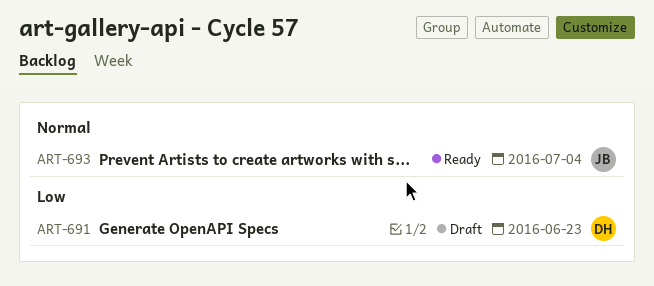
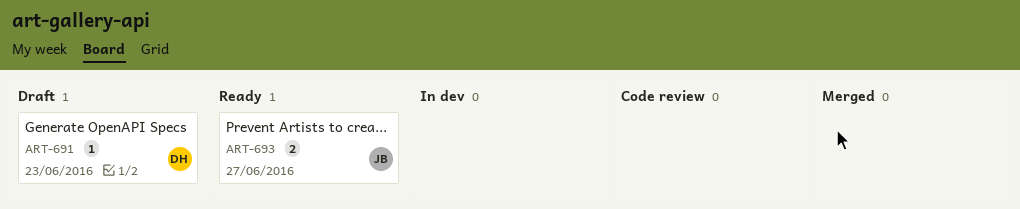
ART-693, due: Jul 4 -> Jun 27

